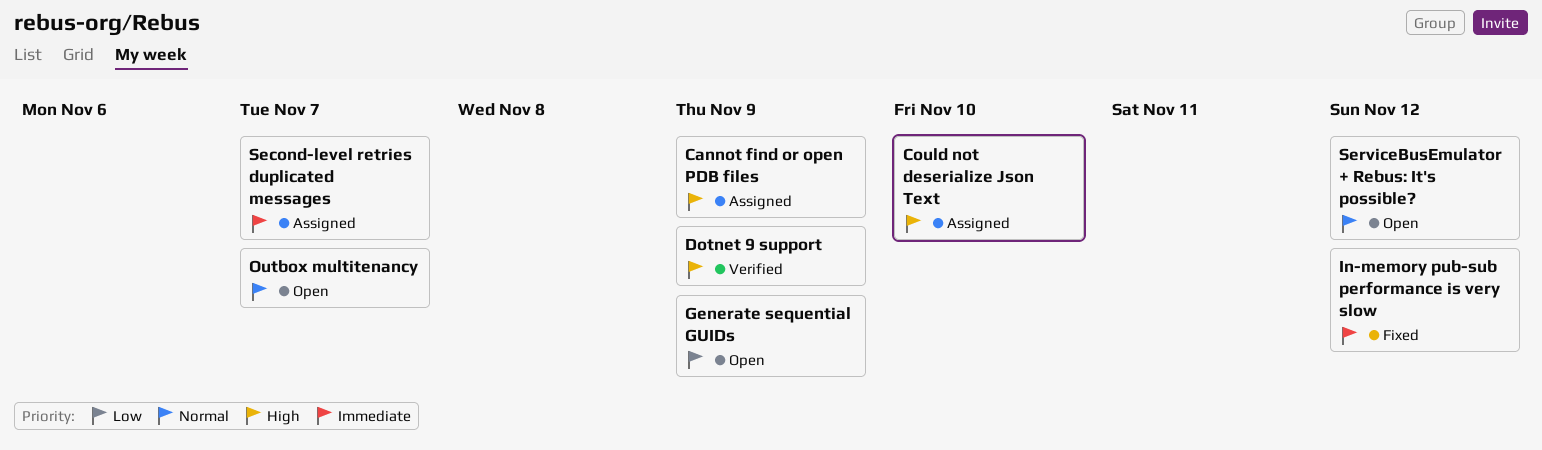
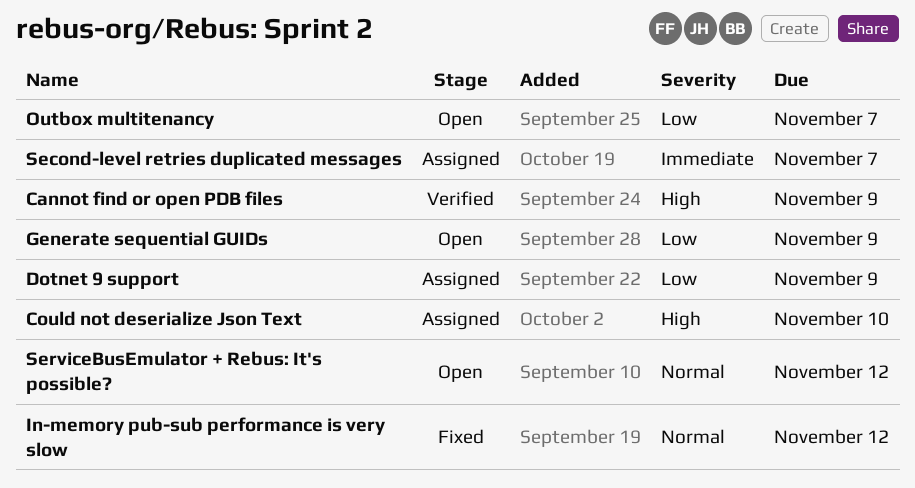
Cannot find or open PDB files, status: Assigned -> Verified
Dotnet 9 support, status: Verified -> Assigned
Dotnet 9 support, priority: High -> Low
In-memory pub-sub performance is very slow, priority: Immediate -> Normal
Outbox multitenancy, priority: Normal -> Low

